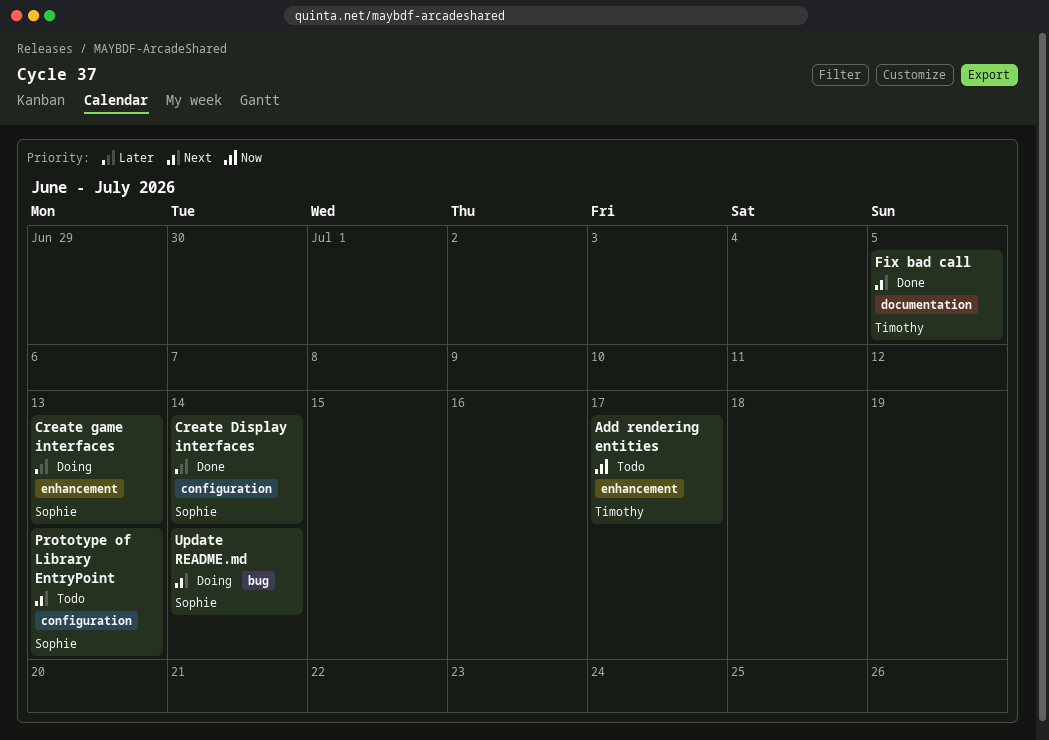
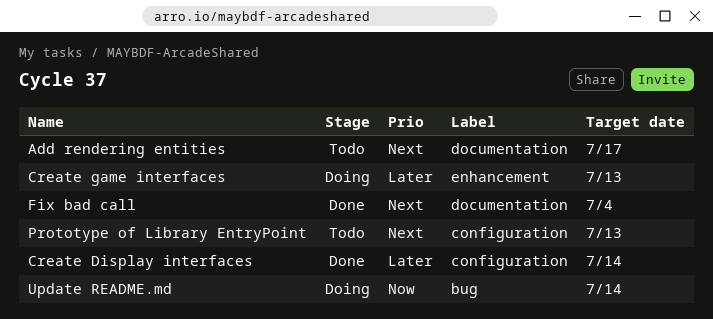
Add rendering entities, priority: Now -> Next
Add rendering entities, label: enhancement -> documentation
Fix bad call, due: Jul 5 -> Jul 4
Update README.md, priority: Next -> Now

